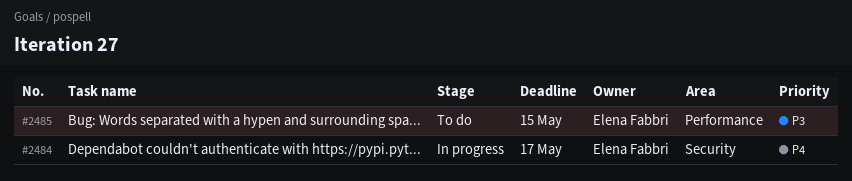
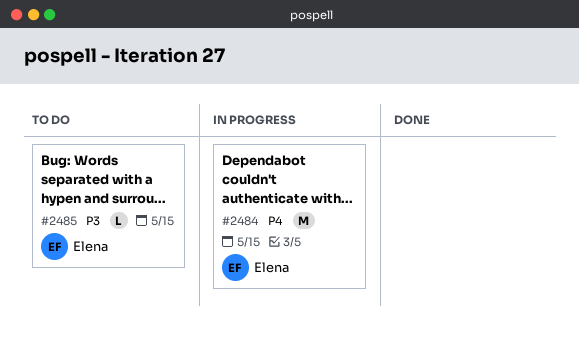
#2484, due: May 17 -> May 15

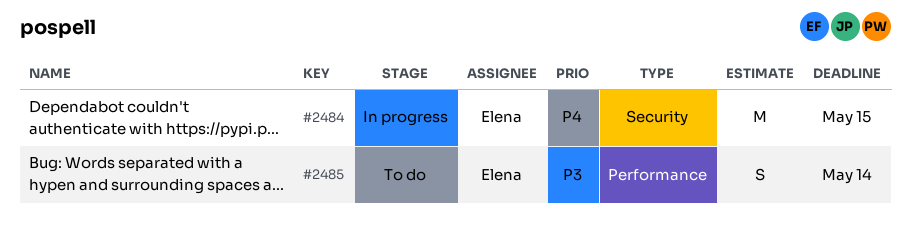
#2485, estimate: L -> S
#2485, due: May 15 -> May 14

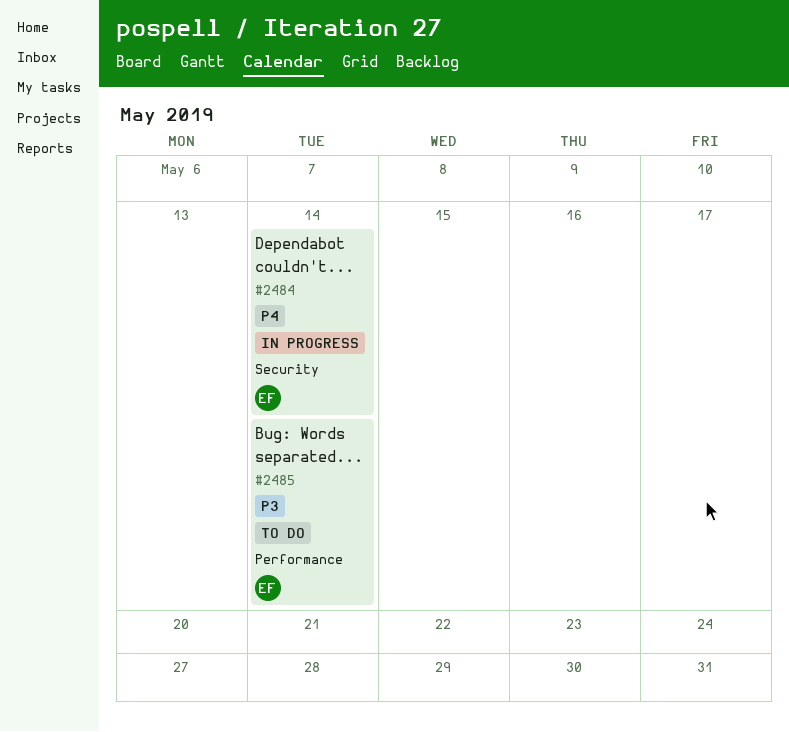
#2484, due: May 15 -> May 14

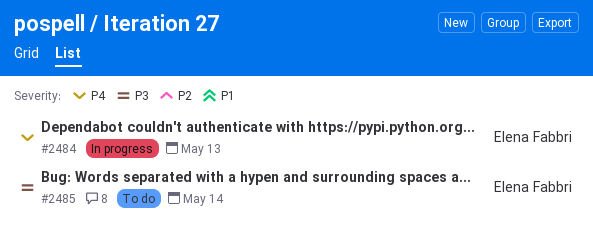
#2484, due: May 14 -> May 13

